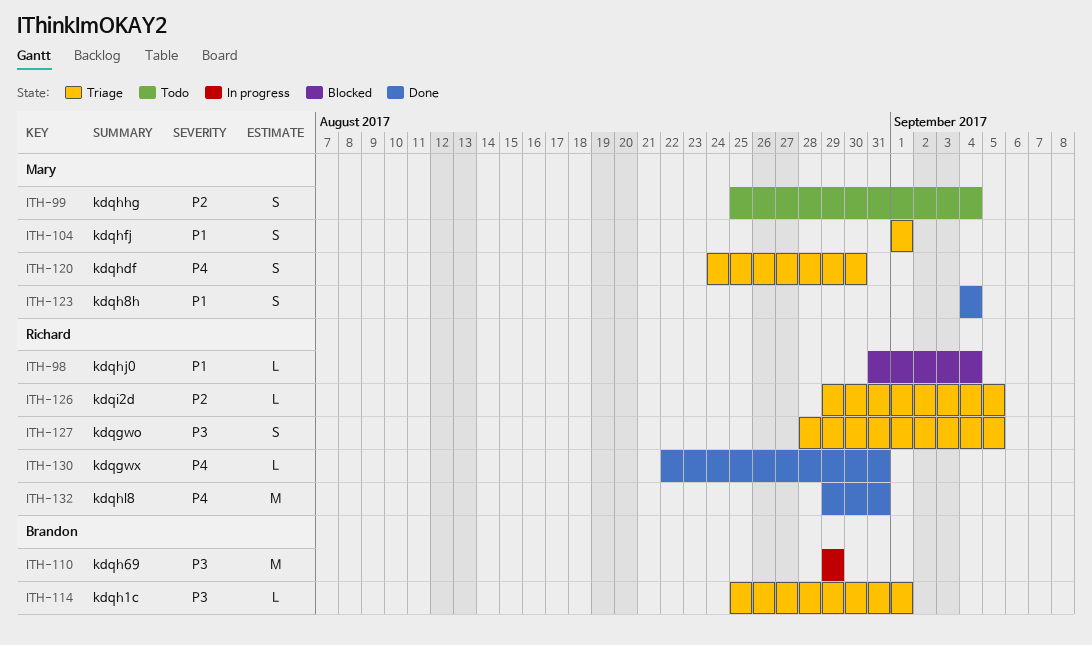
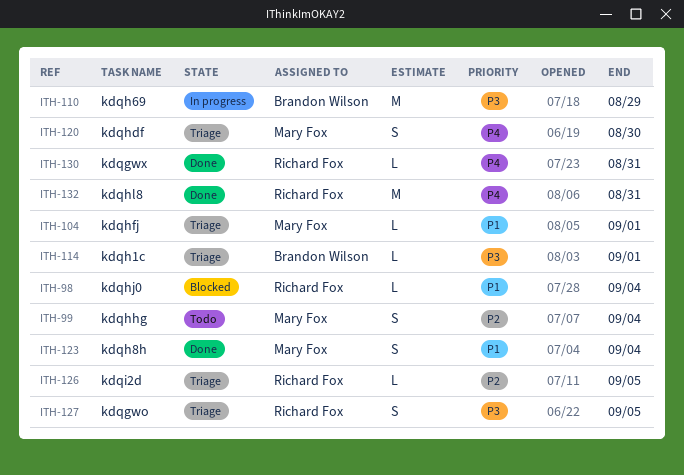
ITH-104, estimate: S -> L

